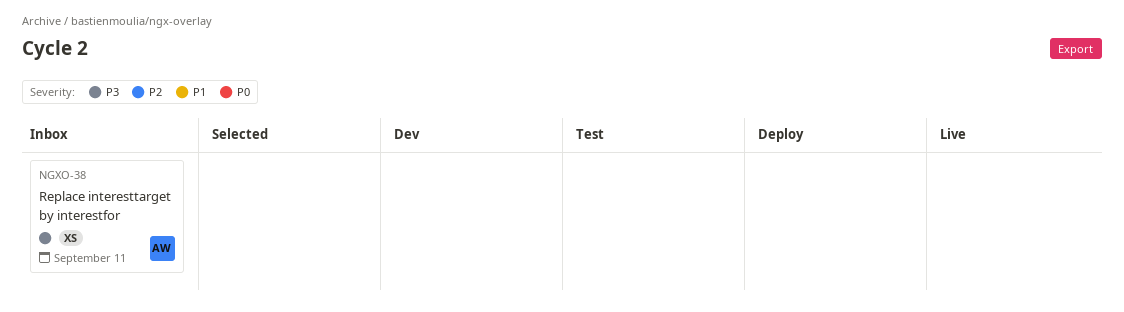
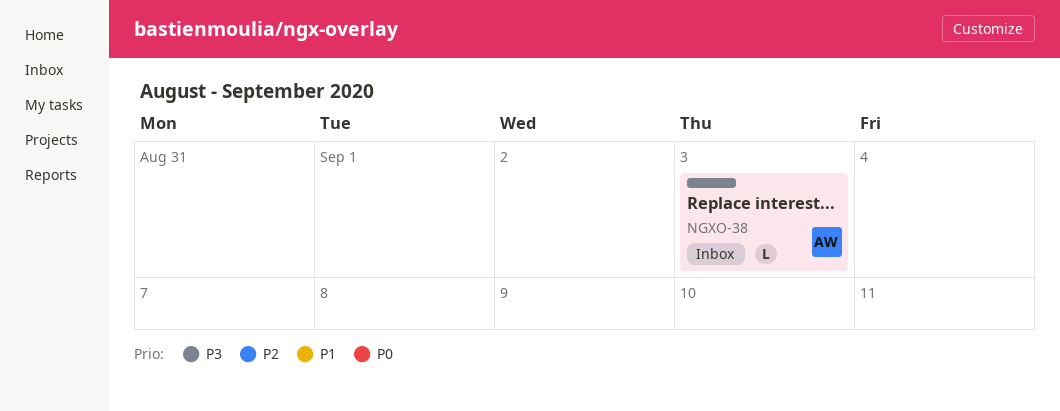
NGXO-38, estimate: XS -> L
NGXO-38, due: Sep 11 -> Sep 3

